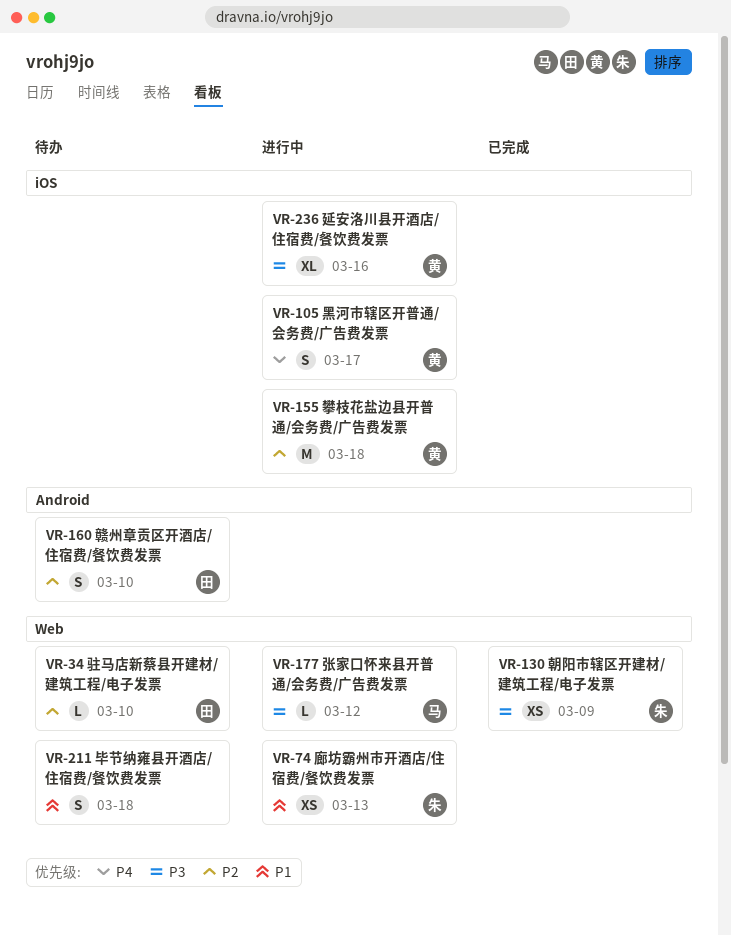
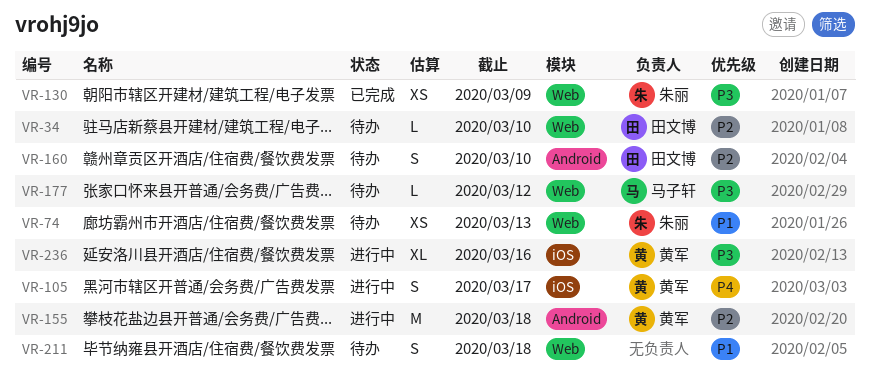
VR-74, status: 进行中 -> 待办
VR-155, label: iOS -> Android
VR-177, status: 进行中 -> 待办

